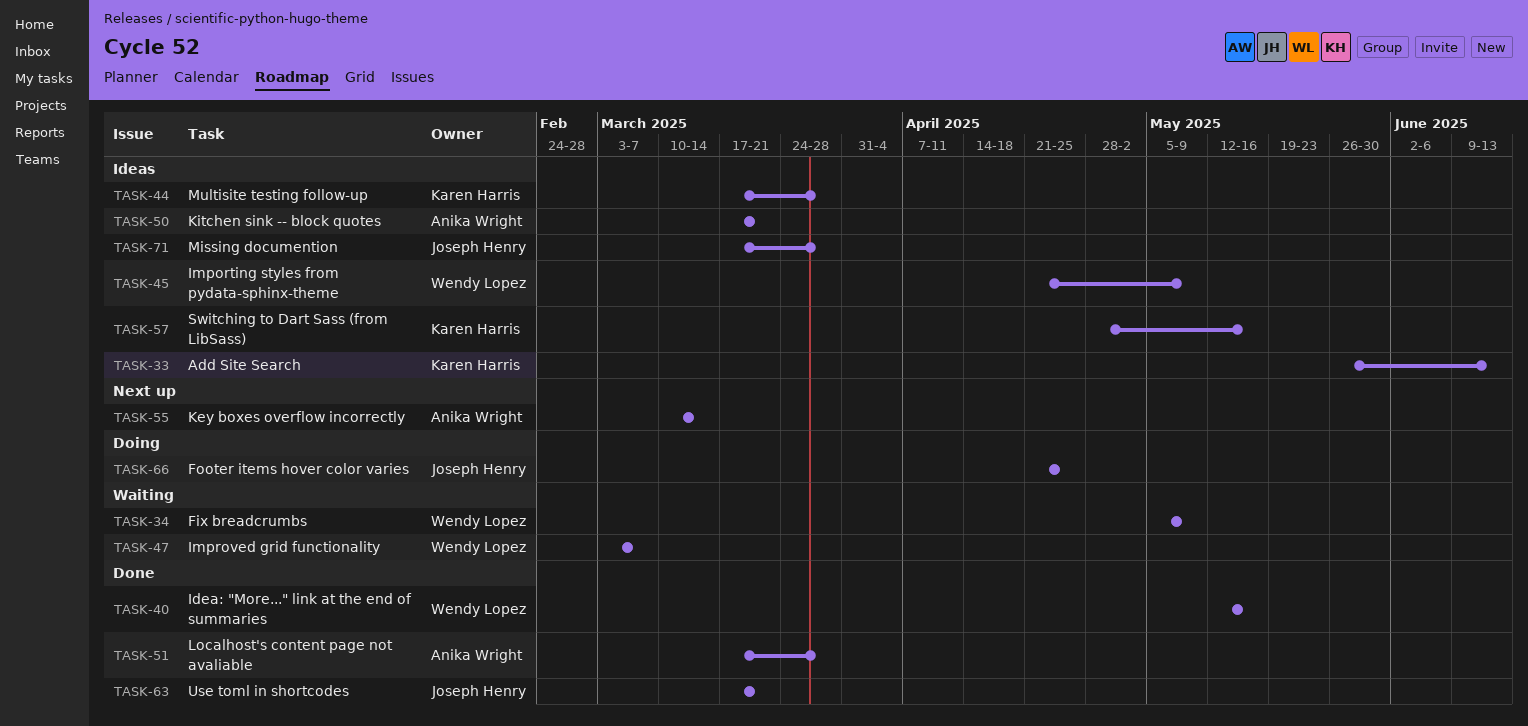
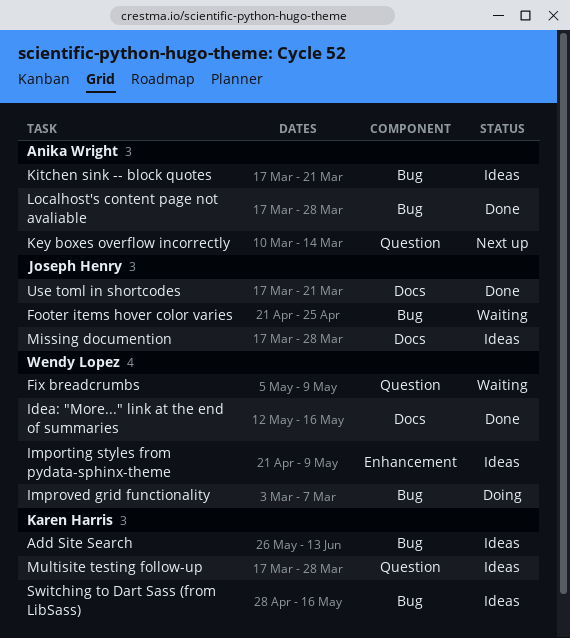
Footer items hover color varies, status: Doing -> Waiting
Improved grid functionality, status: Waiting -> Doing

